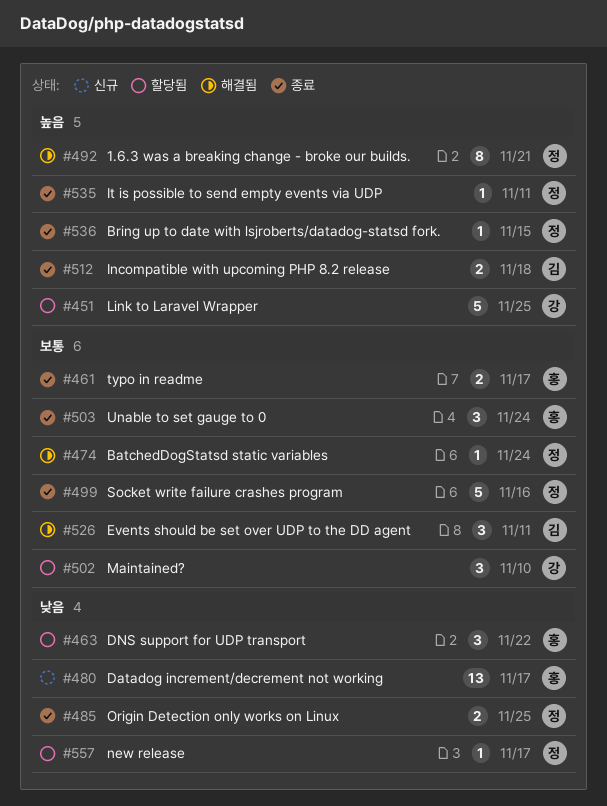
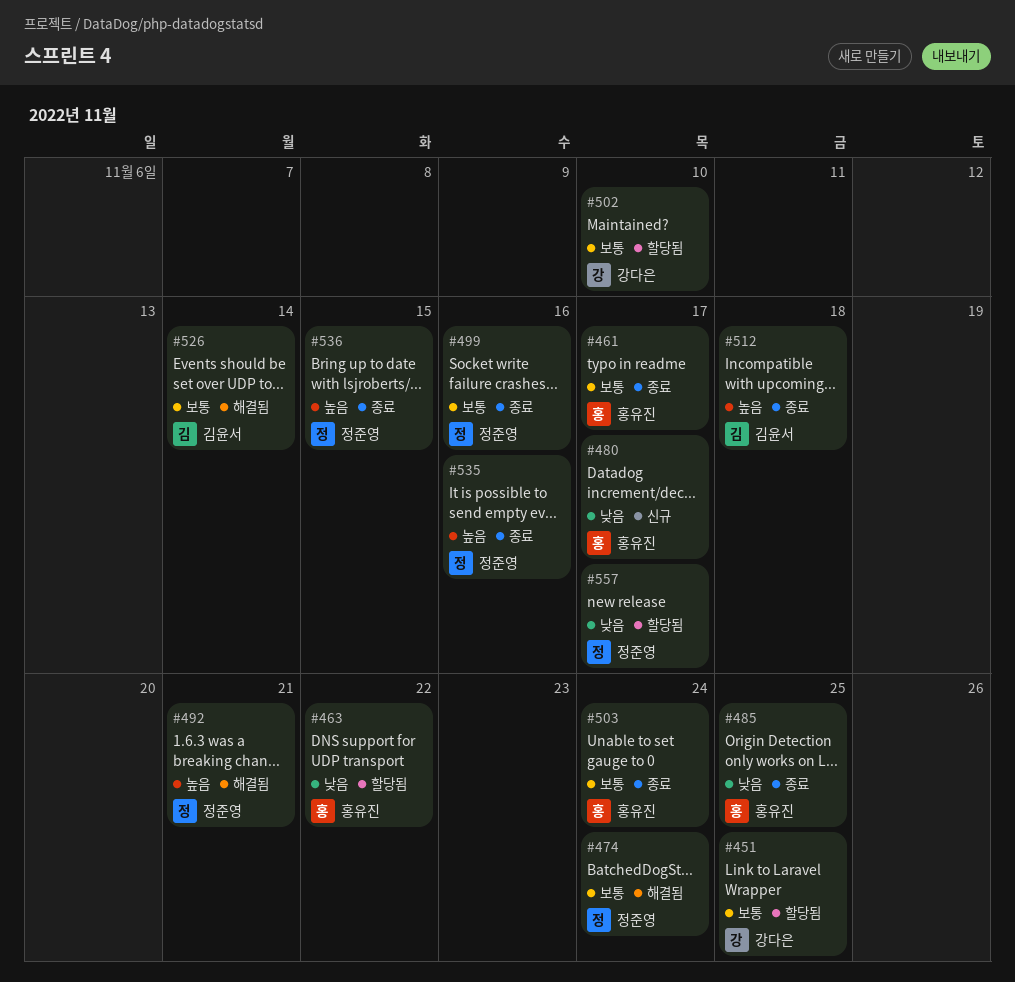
#451, priority: 높음 -> 보통
#485, owner: 정준영 -> 홍유진
#526, due: Nov 11 -> Nov 14
#535, due: Nov 11 -> Nov 16

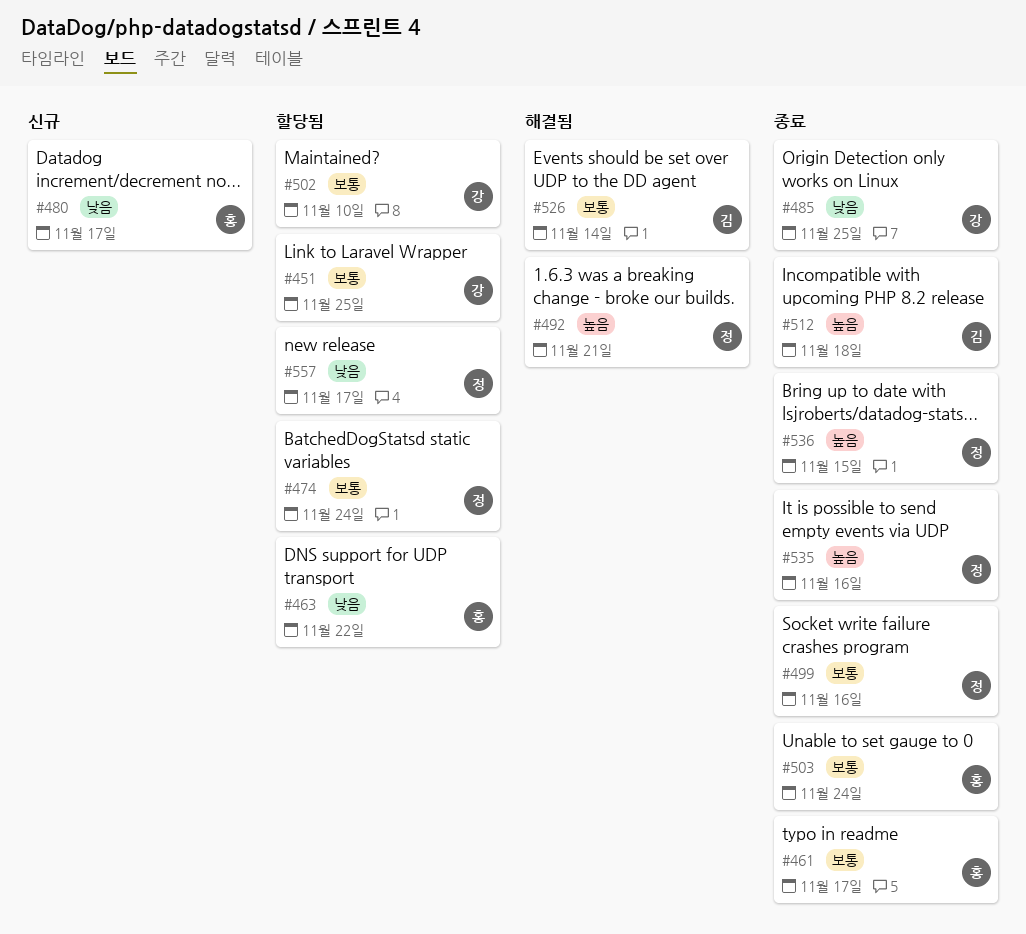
#474, status: 해결됨 -> 할당됨
#485, owner: 홍유진 -> 강다은

